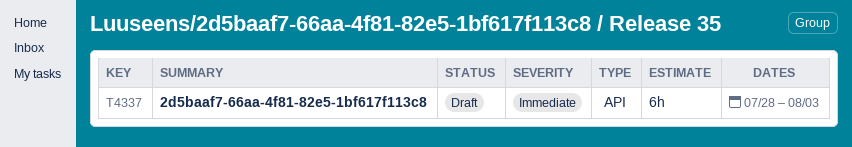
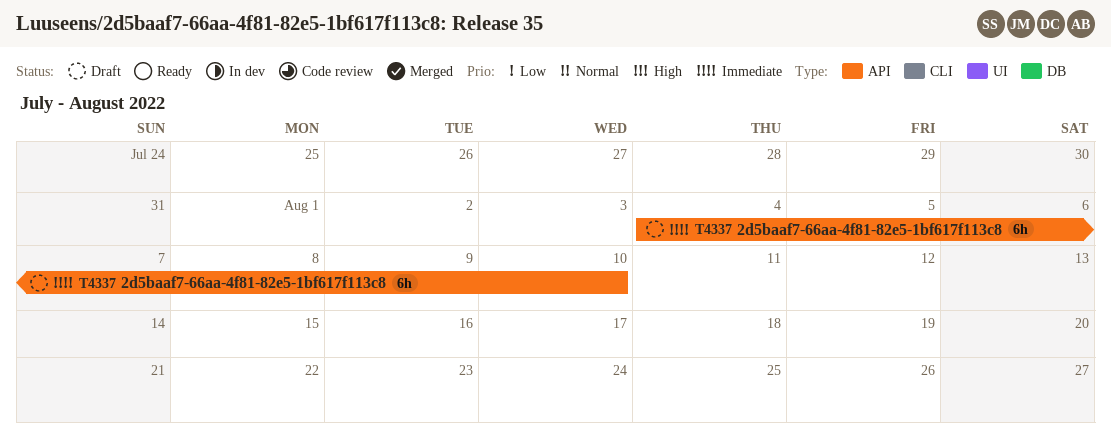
T4337, start: Jul 28 -> Aug 4
T4337, due: Aug 3 -> Aug 10

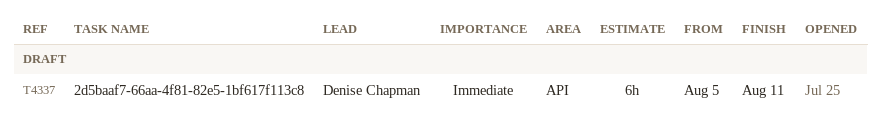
T4337, start: Aug 4 -> Aug 5
T4337, due: Aug 10 -> Aug 11

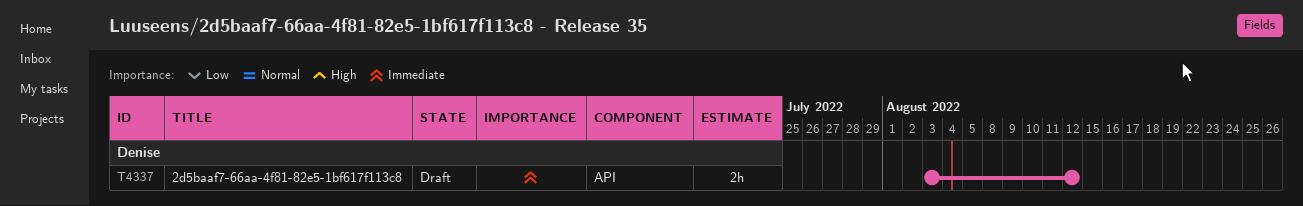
T4337, estimate: 6h -> 2h
T4337, start: Aug 5 -> Aug 3
T4337, due: Aug 11 -> Aug 12

